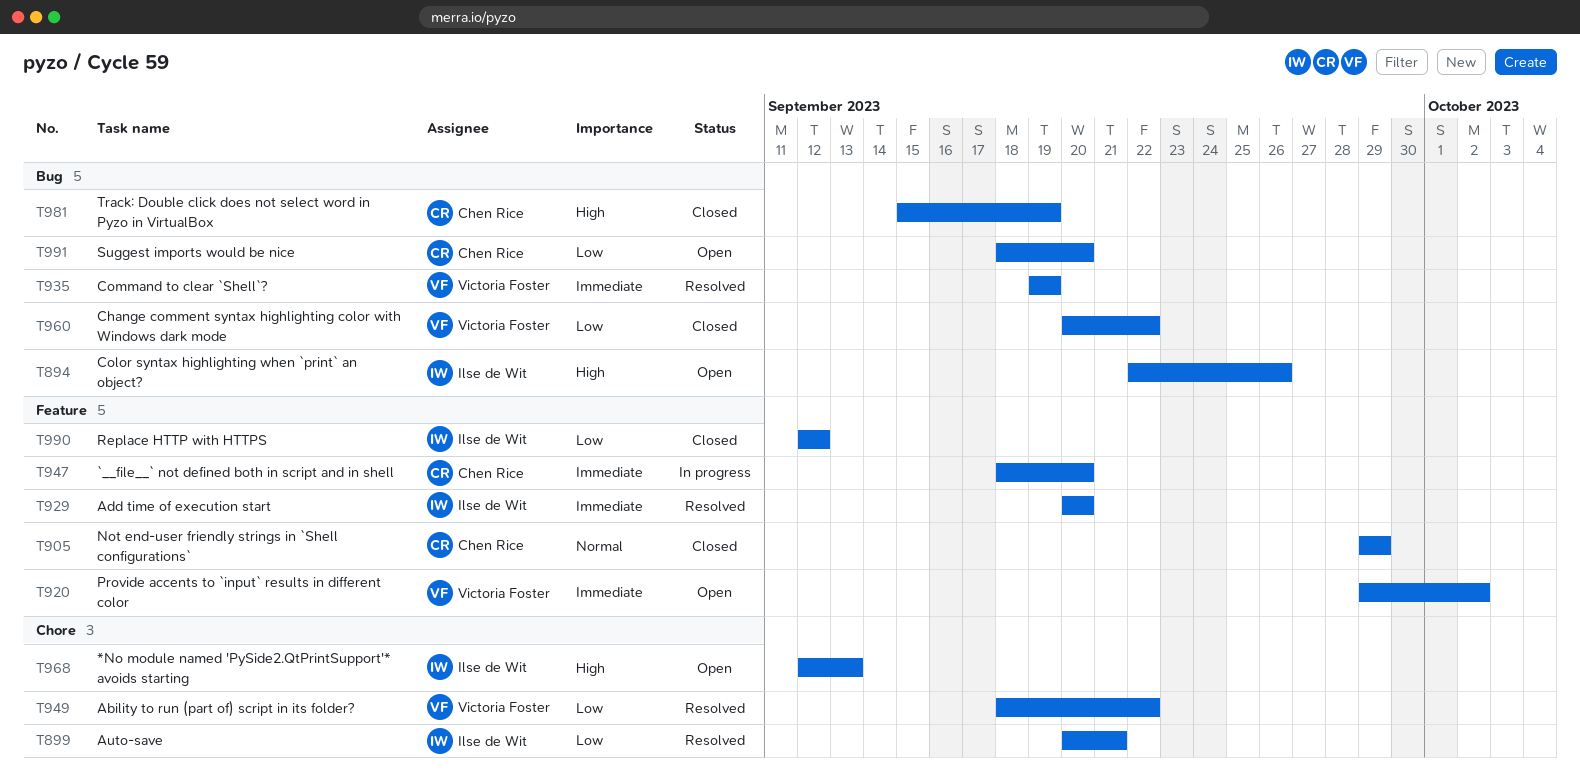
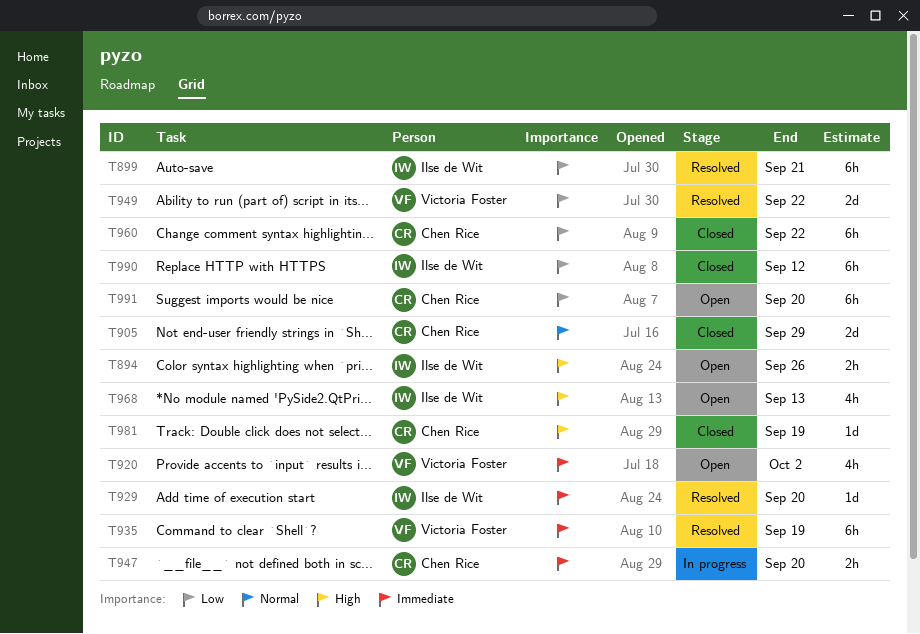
T960, owner: Victoria Foster -> Chen Rice

